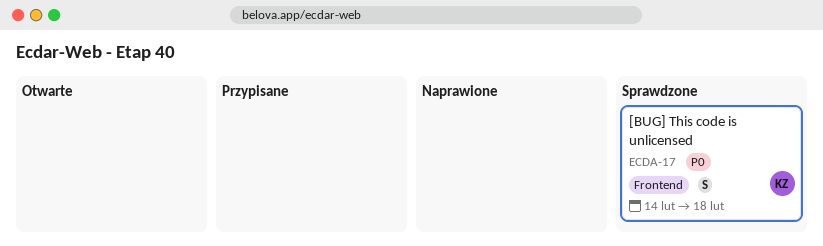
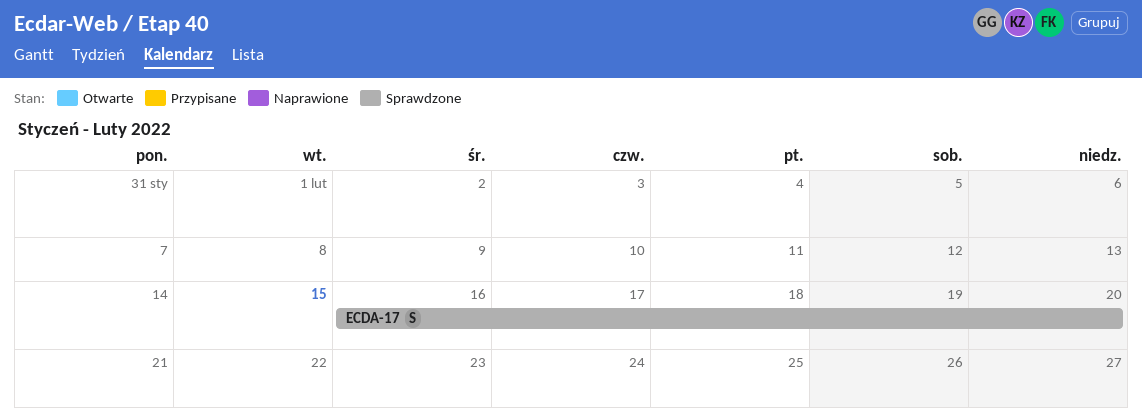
ECDA-17, start: Feb 14 -> Feb 16
ECDA-17, due: Feb 18 -> Feb 20

